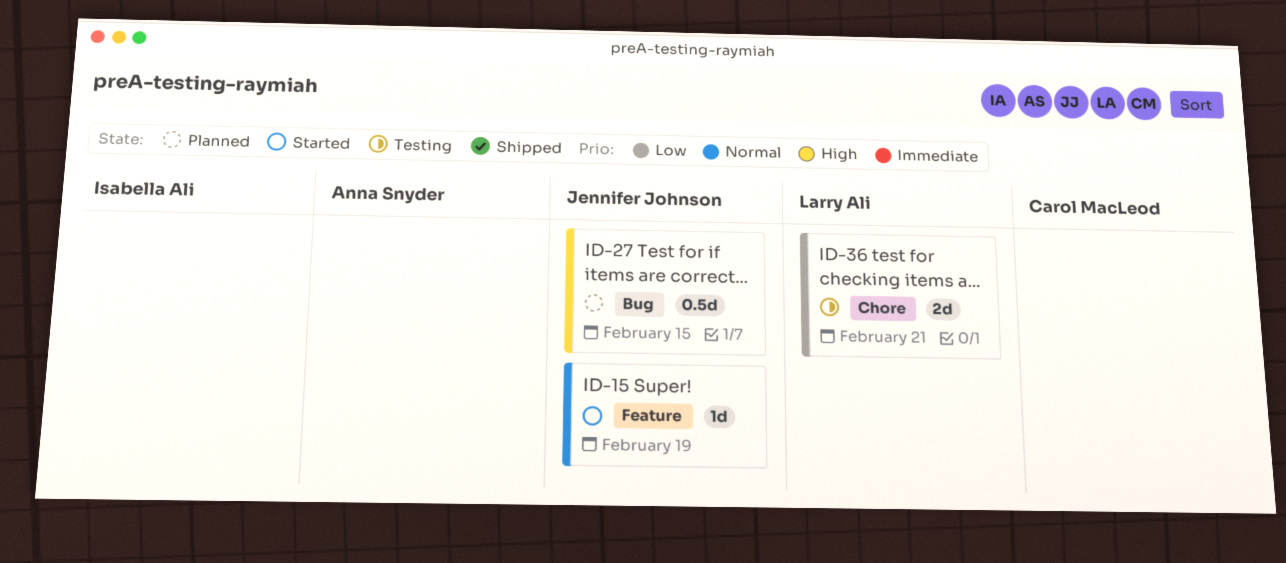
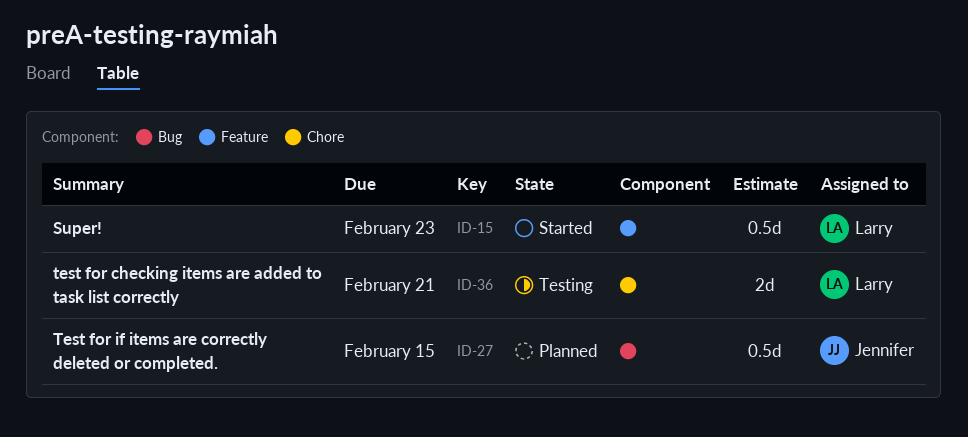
ID-15, owner: Jennifer Johnson -> Larry Ali
ID-15, estimate: 1d -> 0.5d
ID-15, due: Feb 19 -> Feb 23

